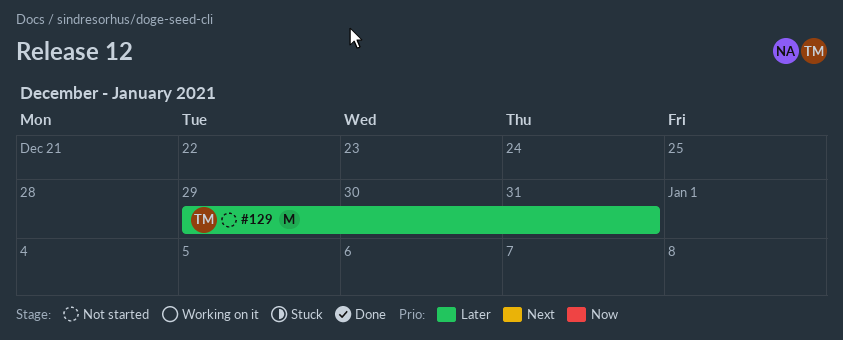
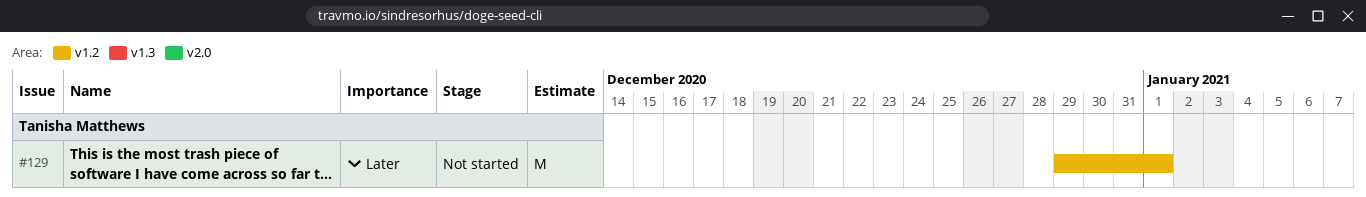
#129, due: Dec 31 -> Jan 1

